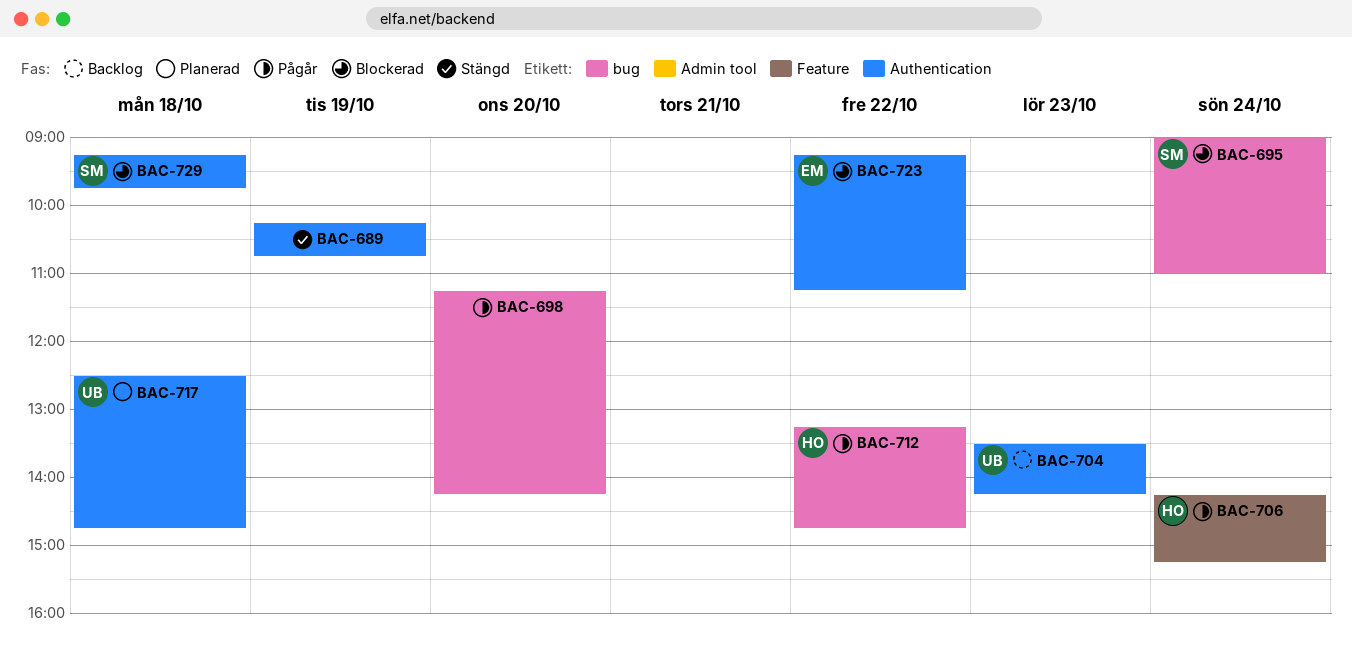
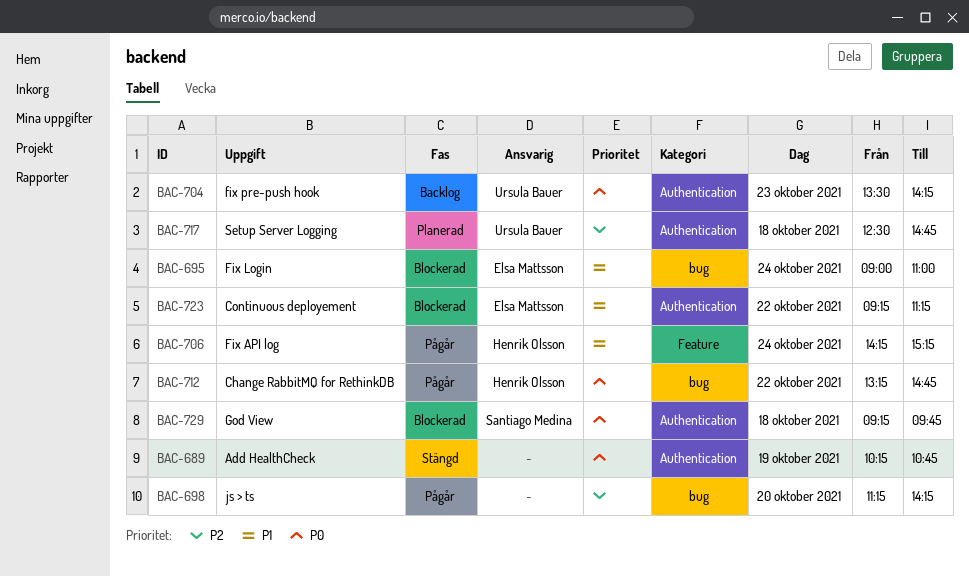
BAC-695, owner: Santiago Medina -> Elsa Mattsson

